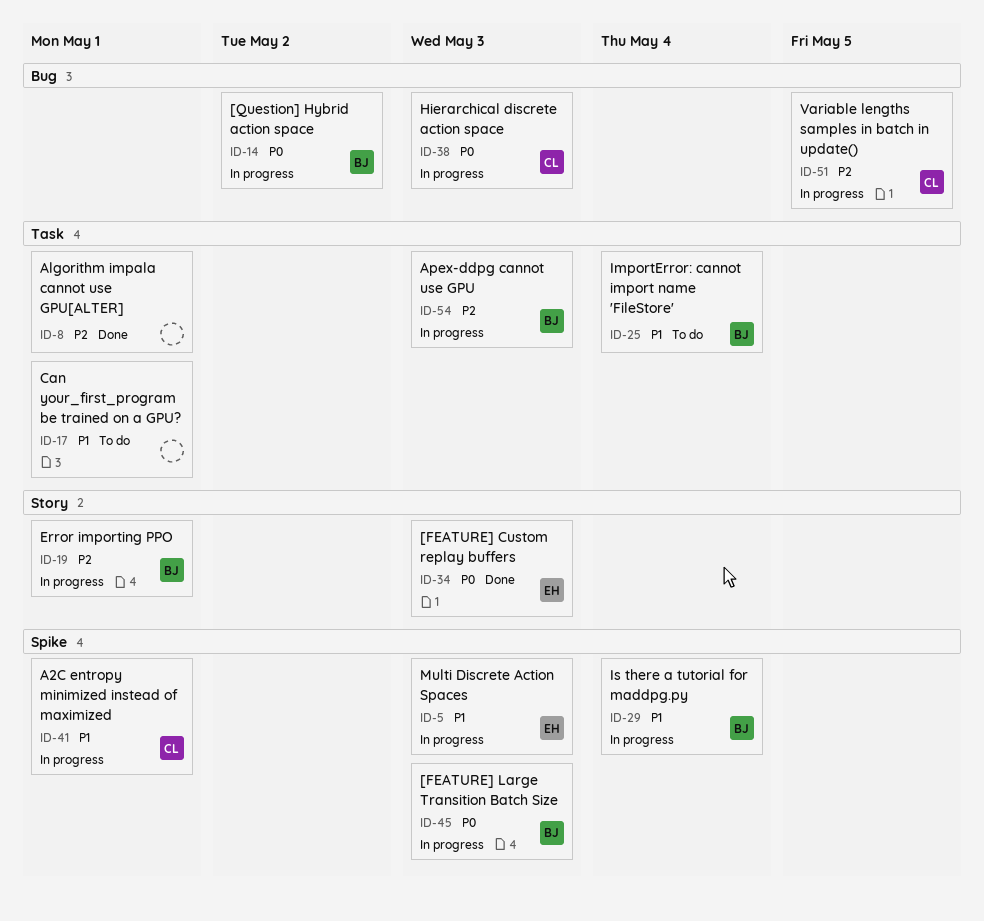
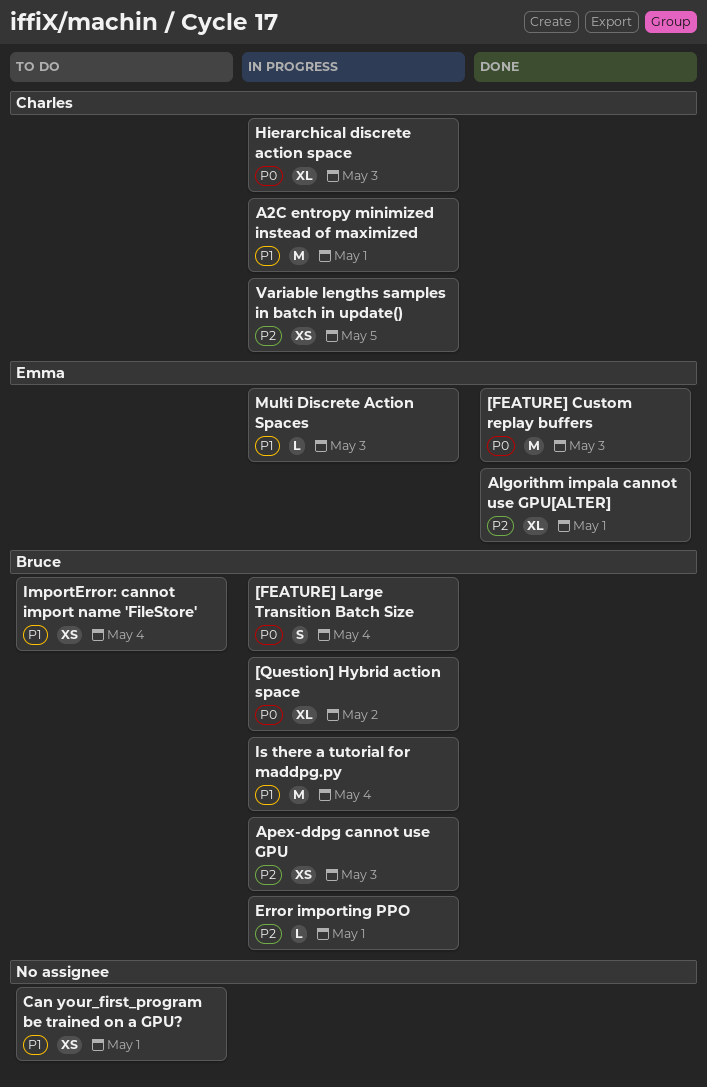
[FEATURE] Large Transition Batch Size, due: May 3 -> May 4
Algorithm impala cannot use GPU[ALTER], owner: none -> Emma

